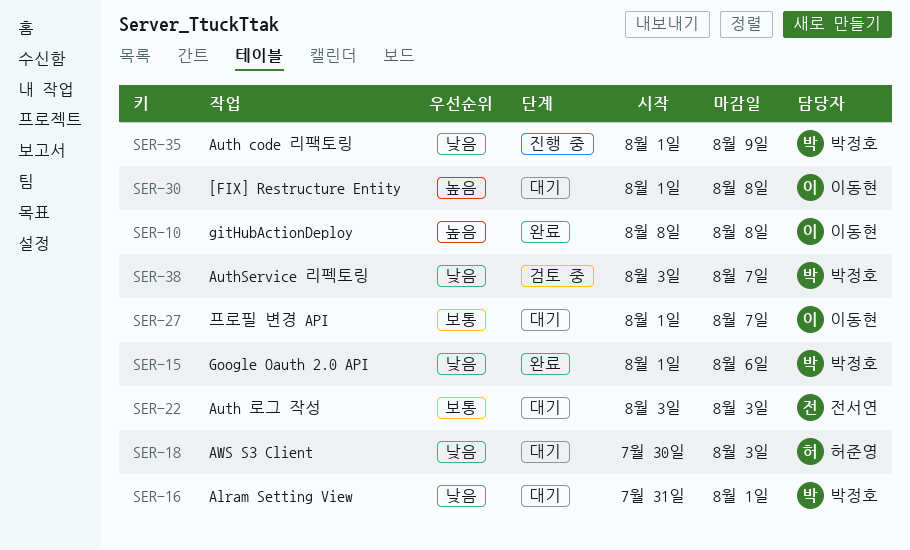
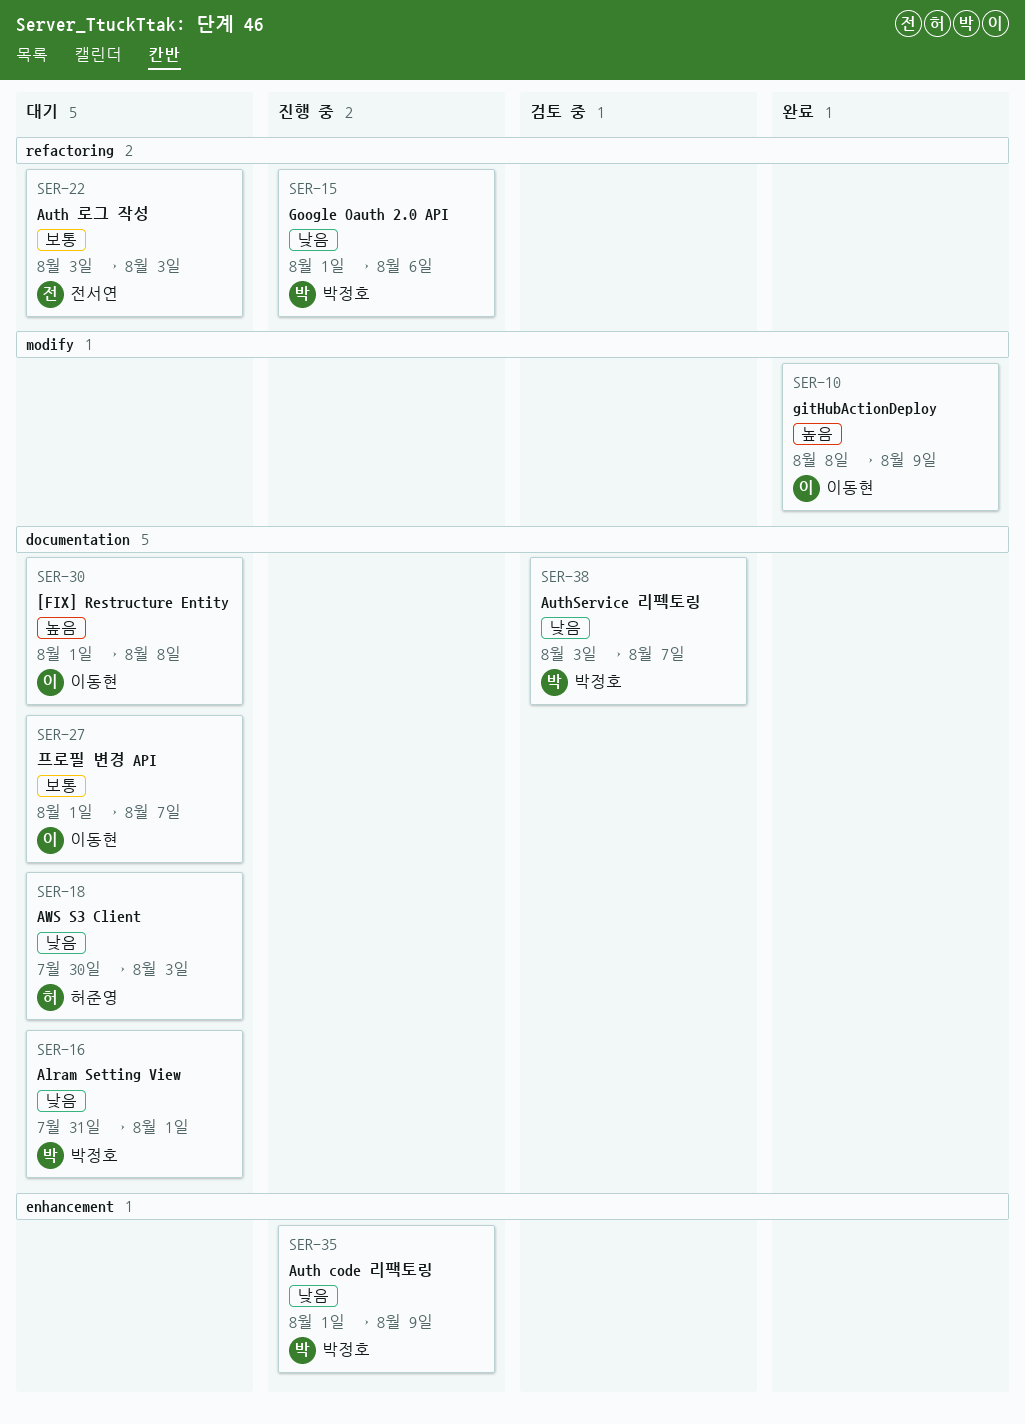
SER-10, due: Aug 8 -> Aug 9
SER-15, status: 완료 -> 진행 중

